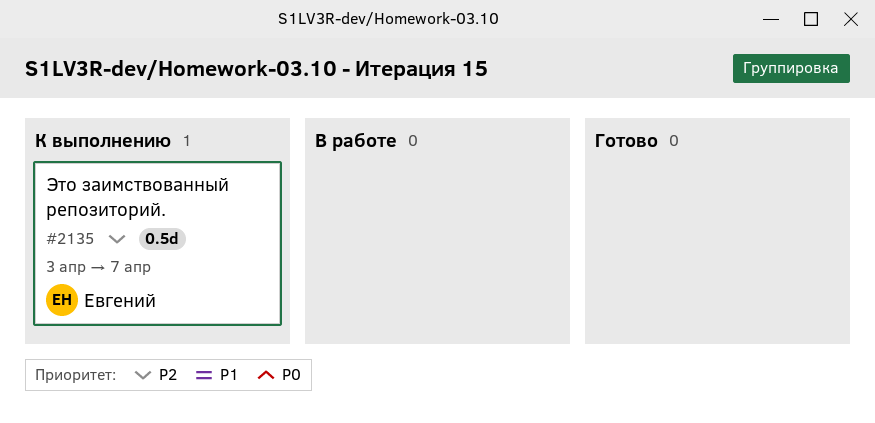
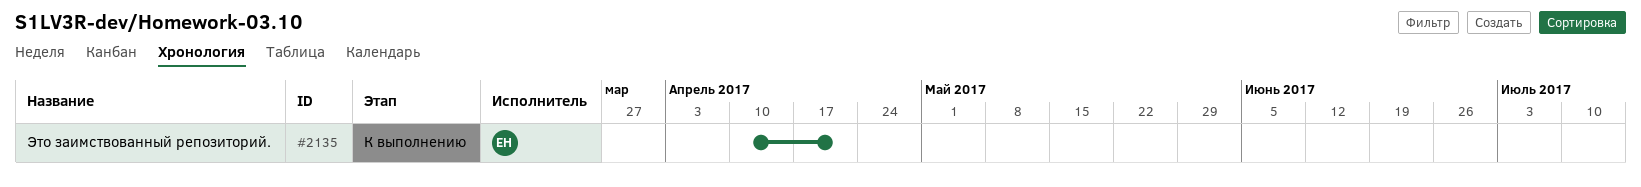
#2135, start: Apr 3 -> Apr 10
#2135, due: Apr 7 -> Apr 21

